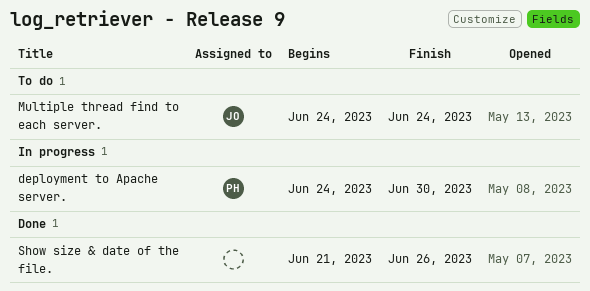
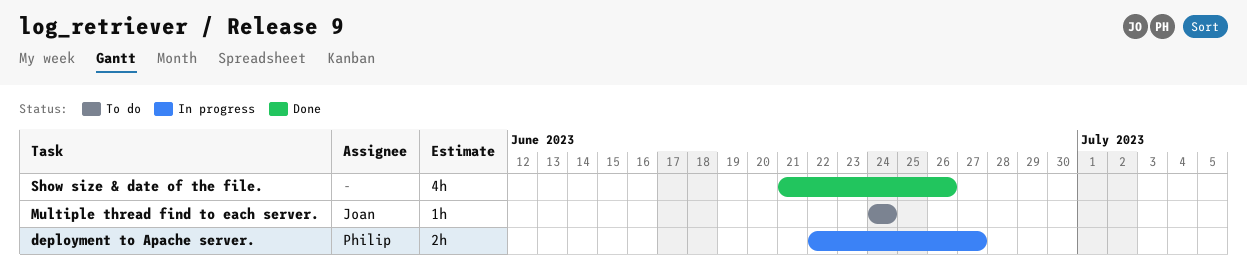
deployment to Apache server., start: Jun 24 -> Jun 22
deployment to Apache server., due: Jun 30 -> Jun 27

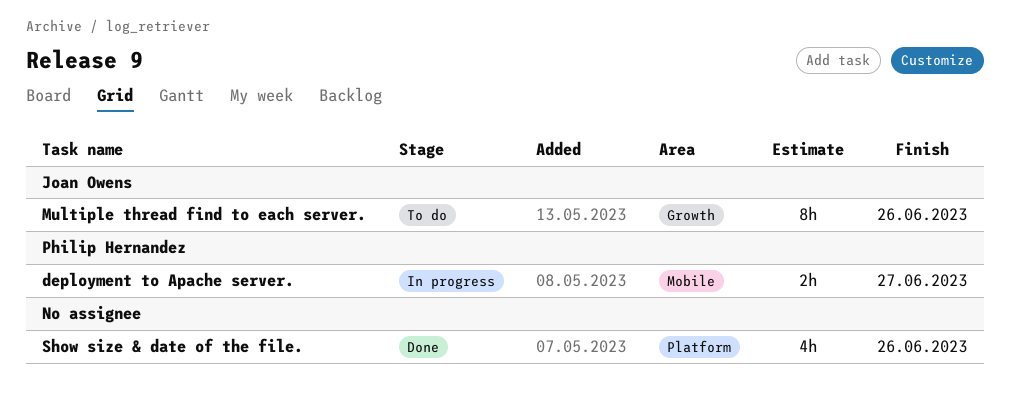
Multiple thread find to each server., estimate: 1h -> 8h
Multiple thread find to each server., due: Jun 24 -> Jun 26

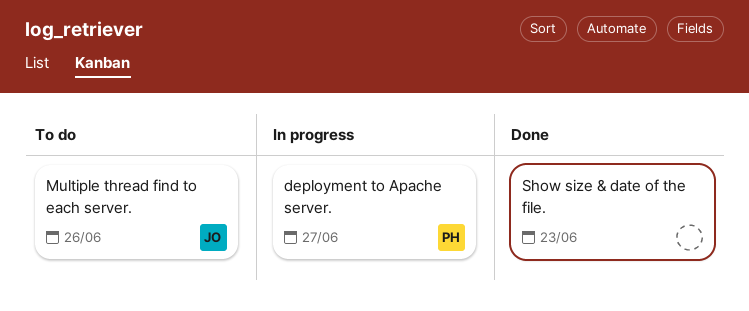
Show size & date of the file., due: Jun 26 -> Jun 23

